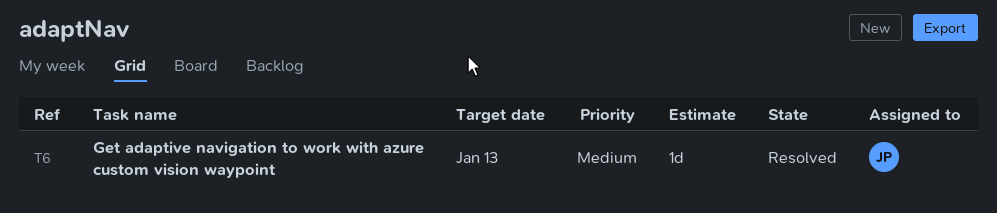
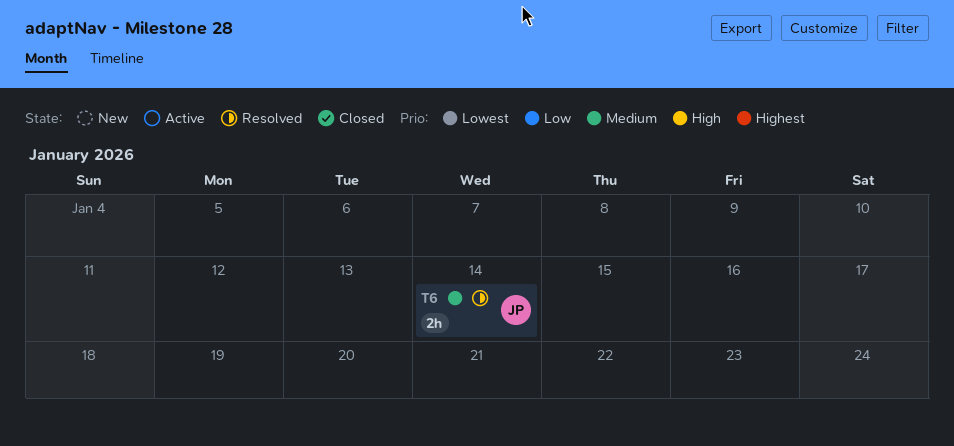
T6, estimate: 1d -> 2h
T6, due: Jan 13 -> Jan 14

